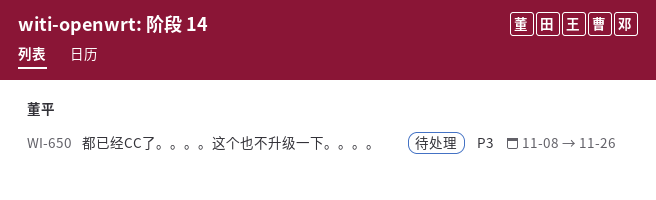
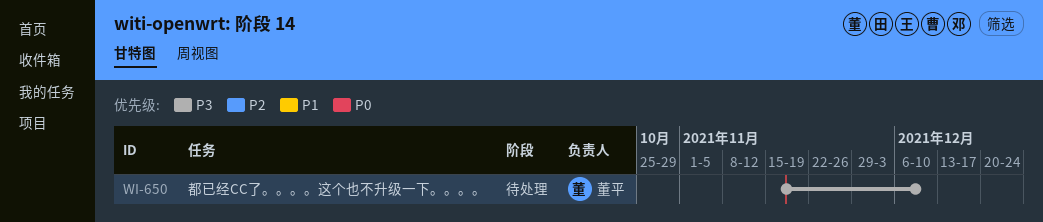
WI-650, start: Nov 8 -> Nov 15
WI-650, due: Nov 26 -> Dec 10

